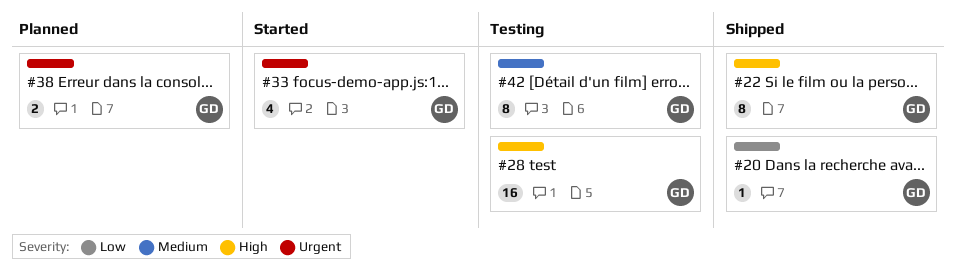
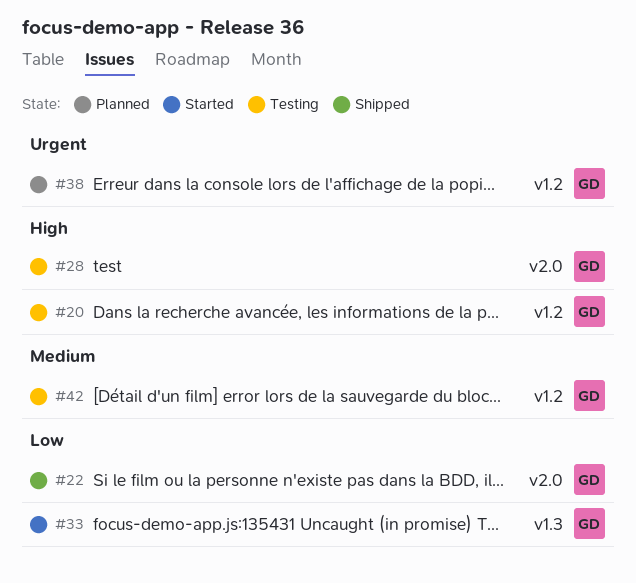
#20, status: Shipped -> Testing
#20, priority: Low -> High
#22, priority: High -> Low
#33, priority: Urgent -> Low

